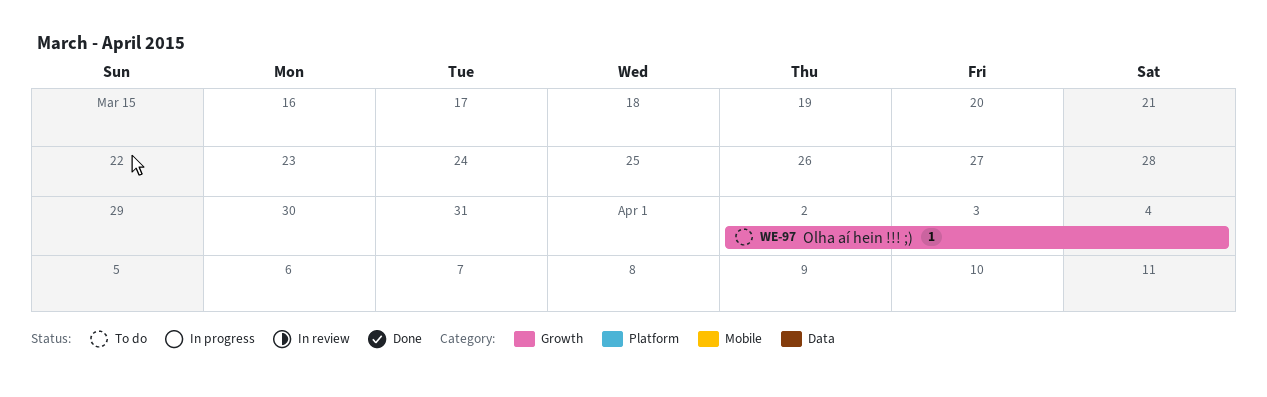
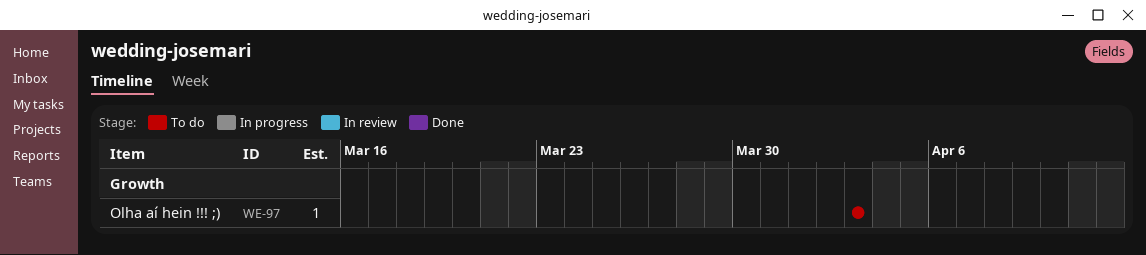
WE-97, start: Apr 2 -> Apr 3
WE-97, due: Apr 4 -> Apr 3

